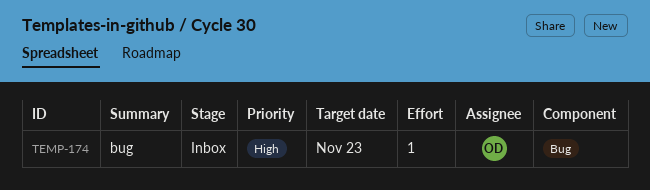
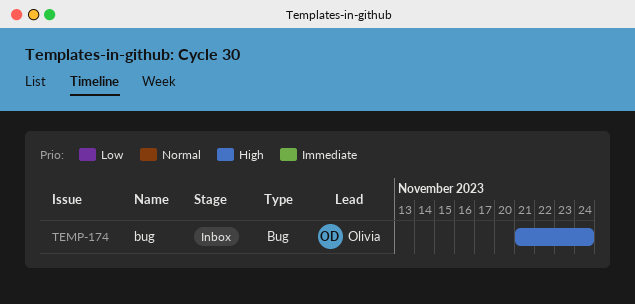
TEMP-174, due: Nov 23 -> Nov 24

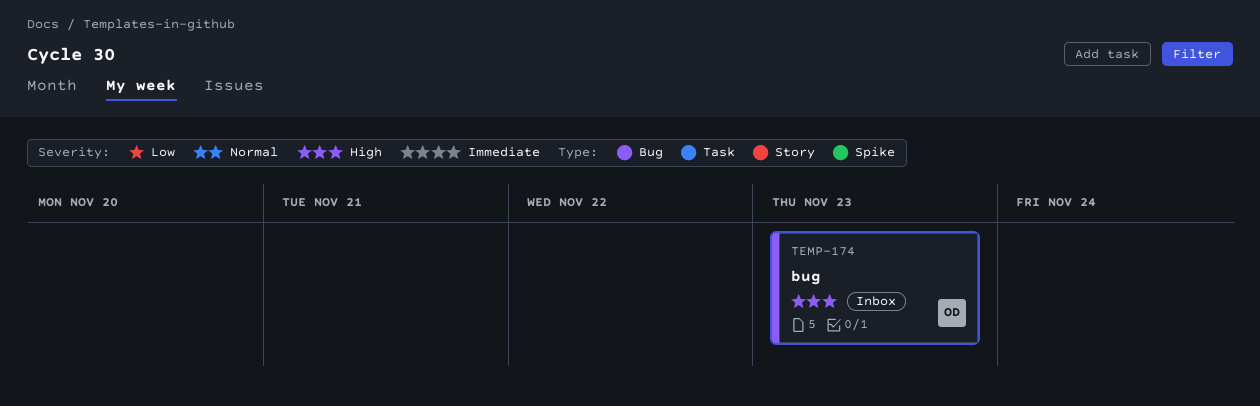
TEMP-174, due: Nov 24 -> Nov 23

